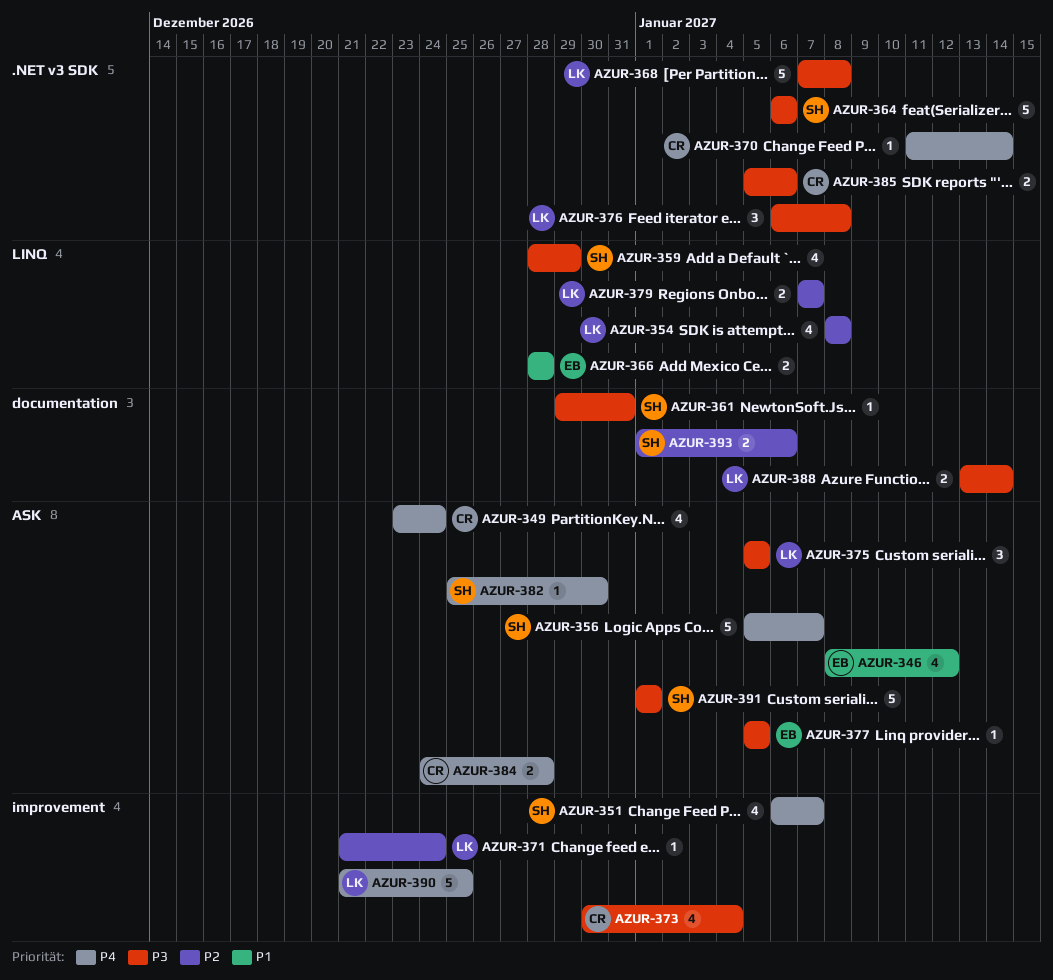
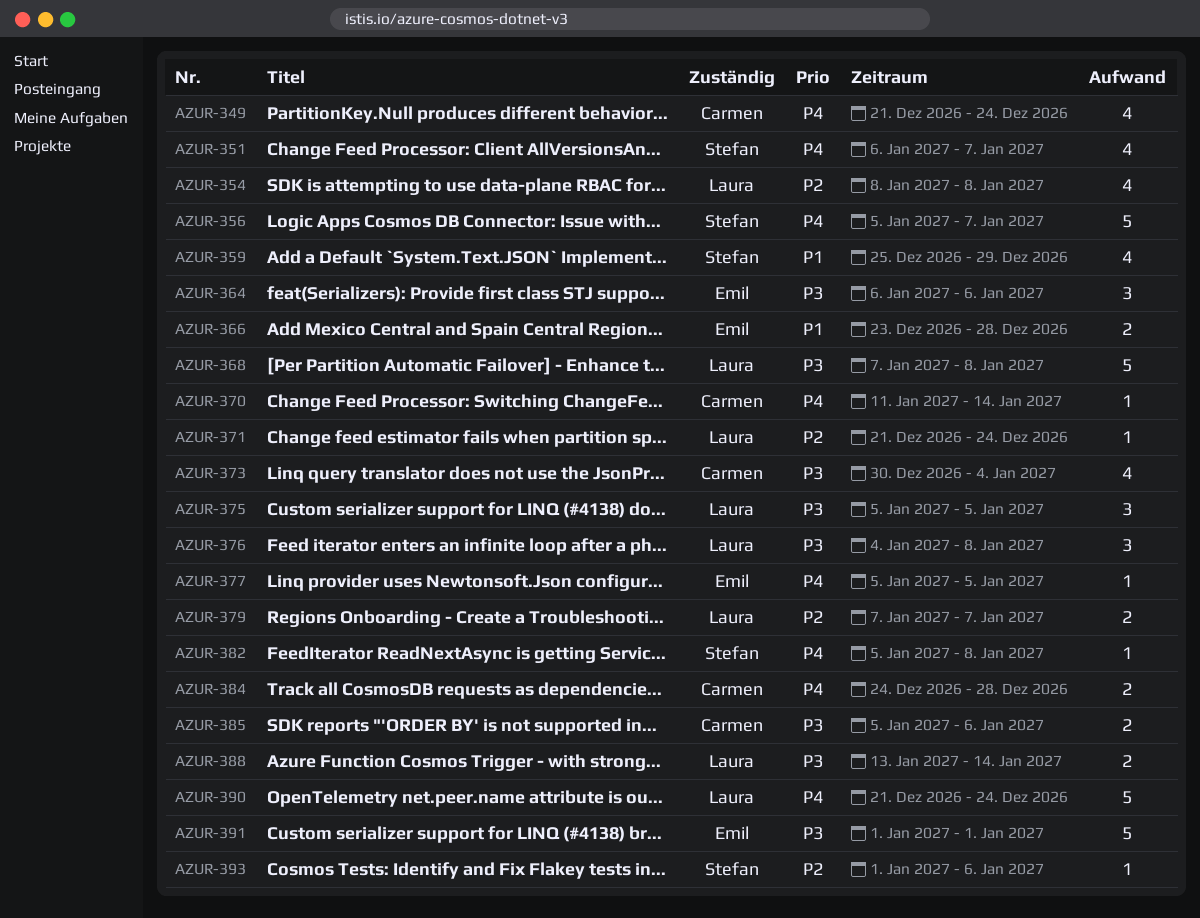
AZUR-346: present -> none
AZUR-349, start: Dec 23 -> Dec 21
AZUR-359, priority: P3 -> P1
AZUR-359, start: Dec 28 -> Dec 25
AZUR-361: present -> none
AZUR-364, owner: Stefan -> Emil
AZUR-364, estimate: 5 -> 3
AZUR-366, start: Dec 28 -> Dec 23
AZUR-376, start: Jan 6 -> Jan 4
AZUR-377, priority: P3 -> P4
AZUR-382, start: Dec 25 -> Jan 5
AZUR-382, due: Dec 30 -> Jan 8
AZUR-390, due: Dec 25 -> Dec 24
AZUR-391, owner: Stefan -> Emil
AZUR-393, estimate: 2 -> 1

